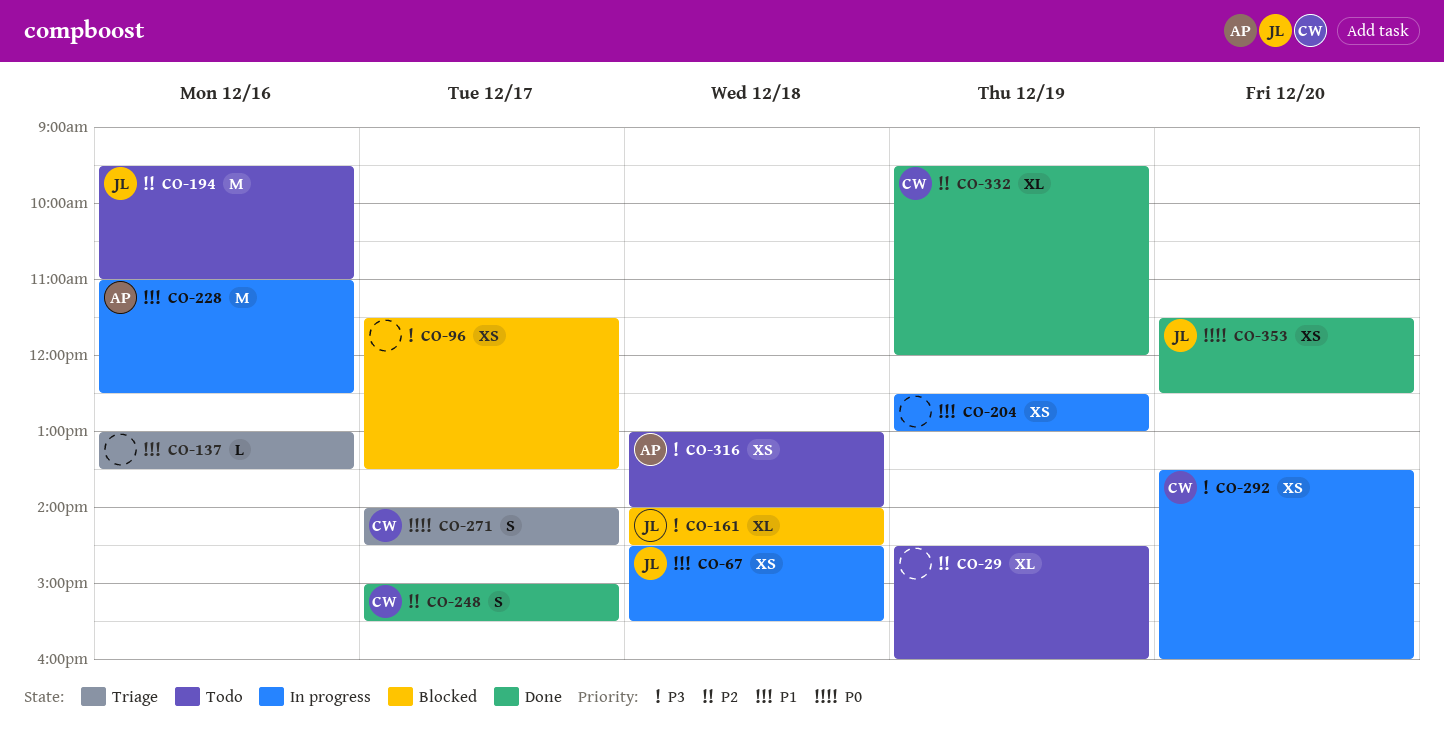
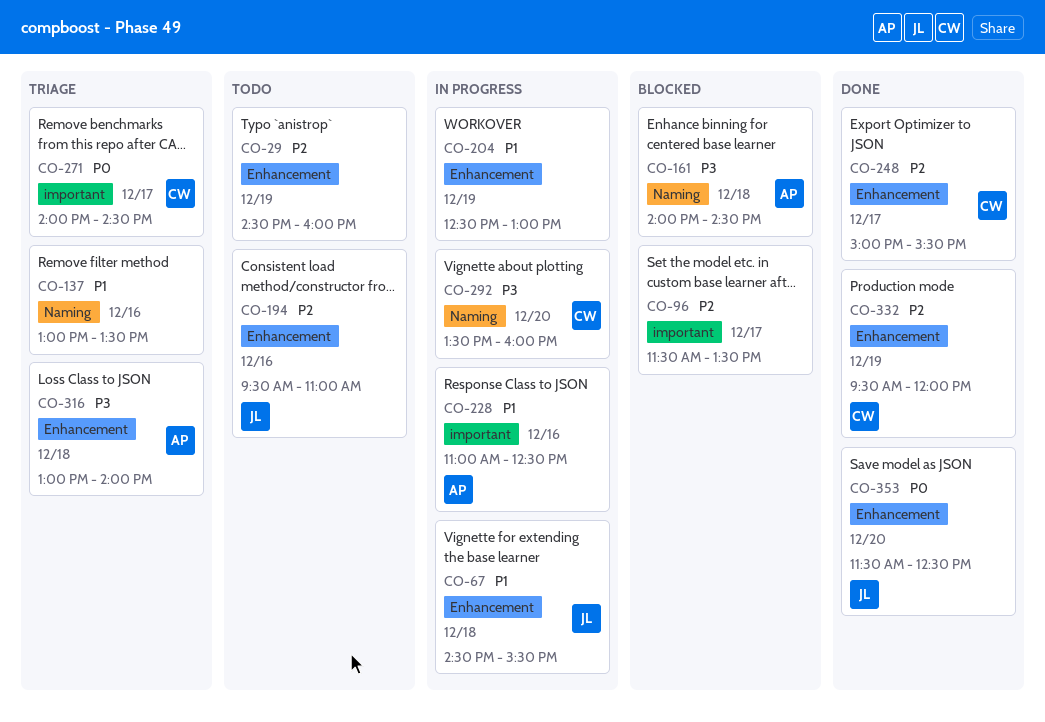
CO-96, priority: P3 -> P2
CO-161, owner: JL -> AP
CO-316, status: Todo -> Triage

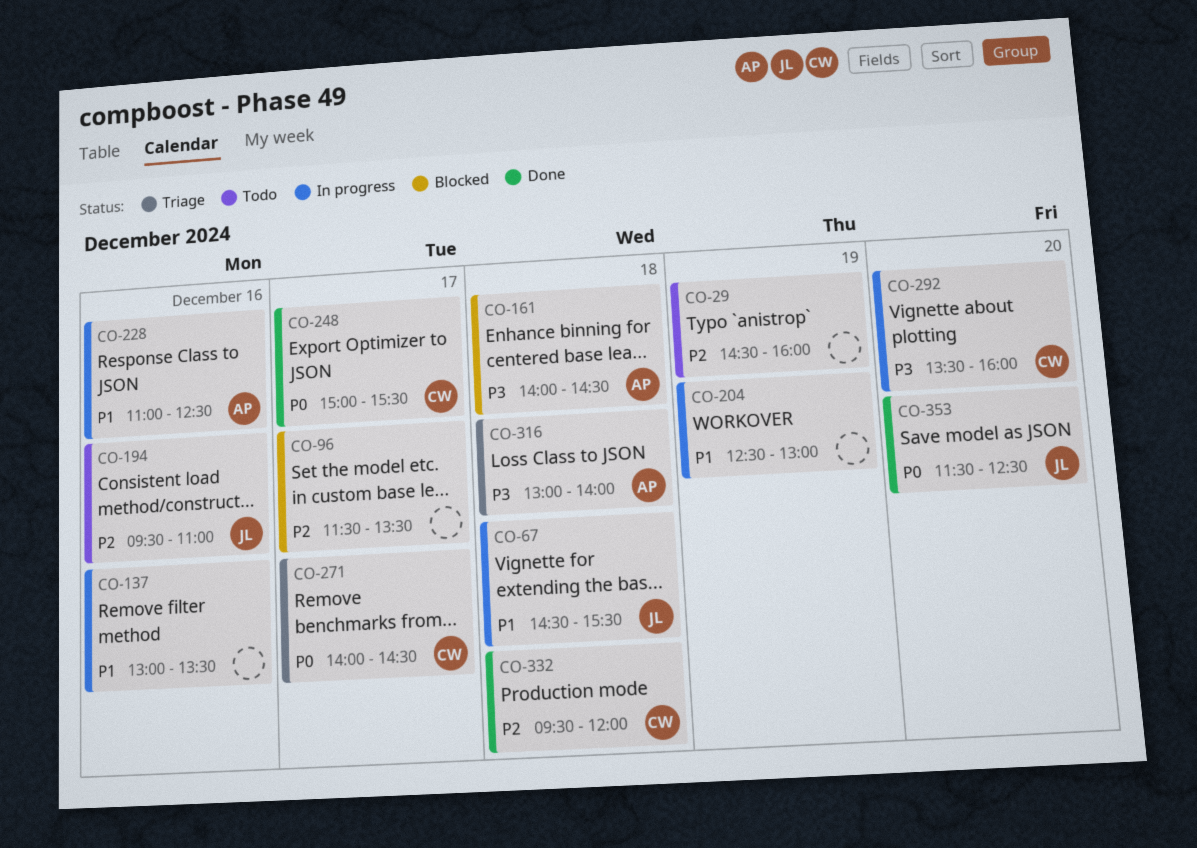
CO-137, status: Triage -> In progress
CO-248, priority: P2 -> P0
CO-332, day: Dec 19 -> Dec 18

